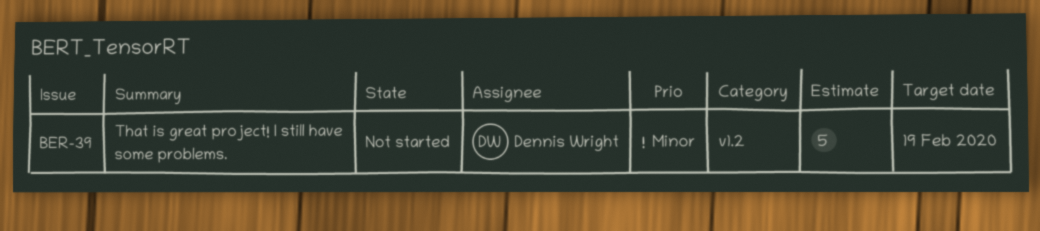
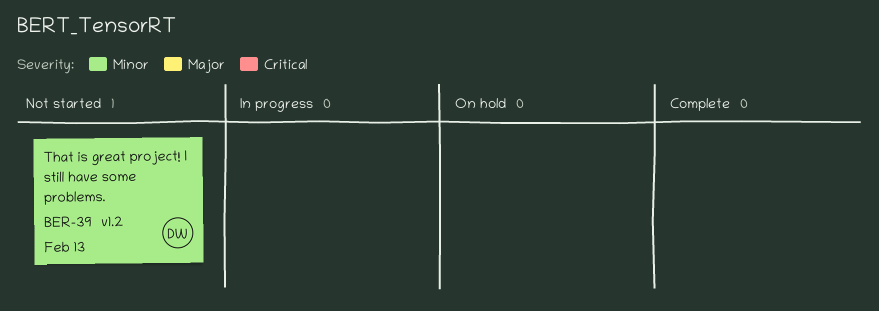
BER-39, due: Feb 19 -> Feb 13

